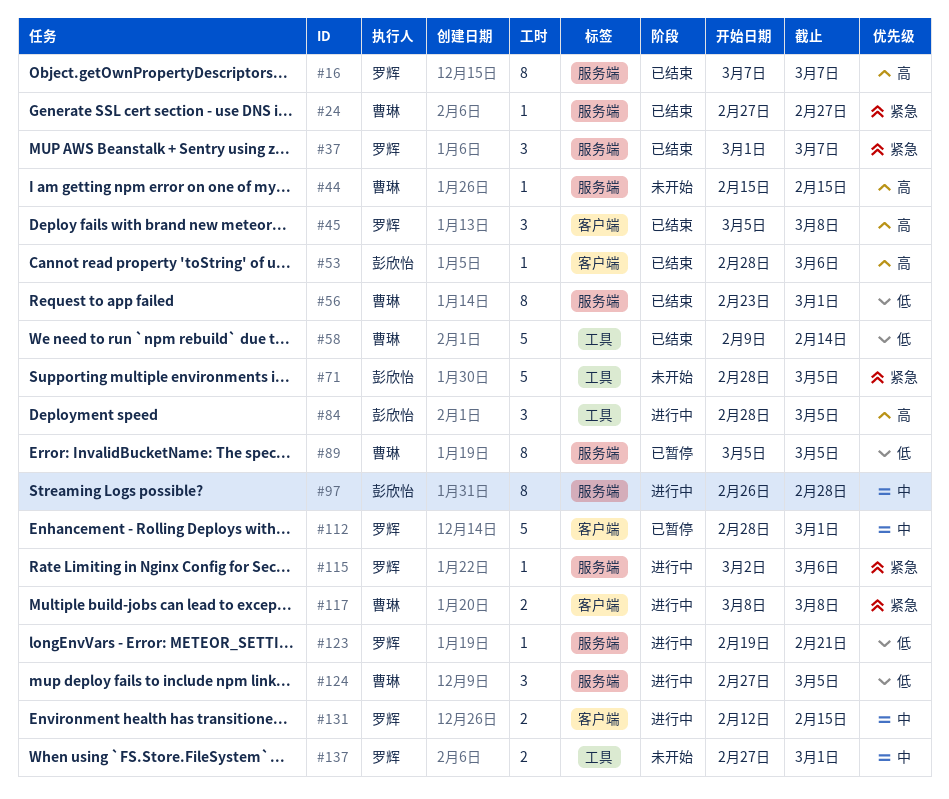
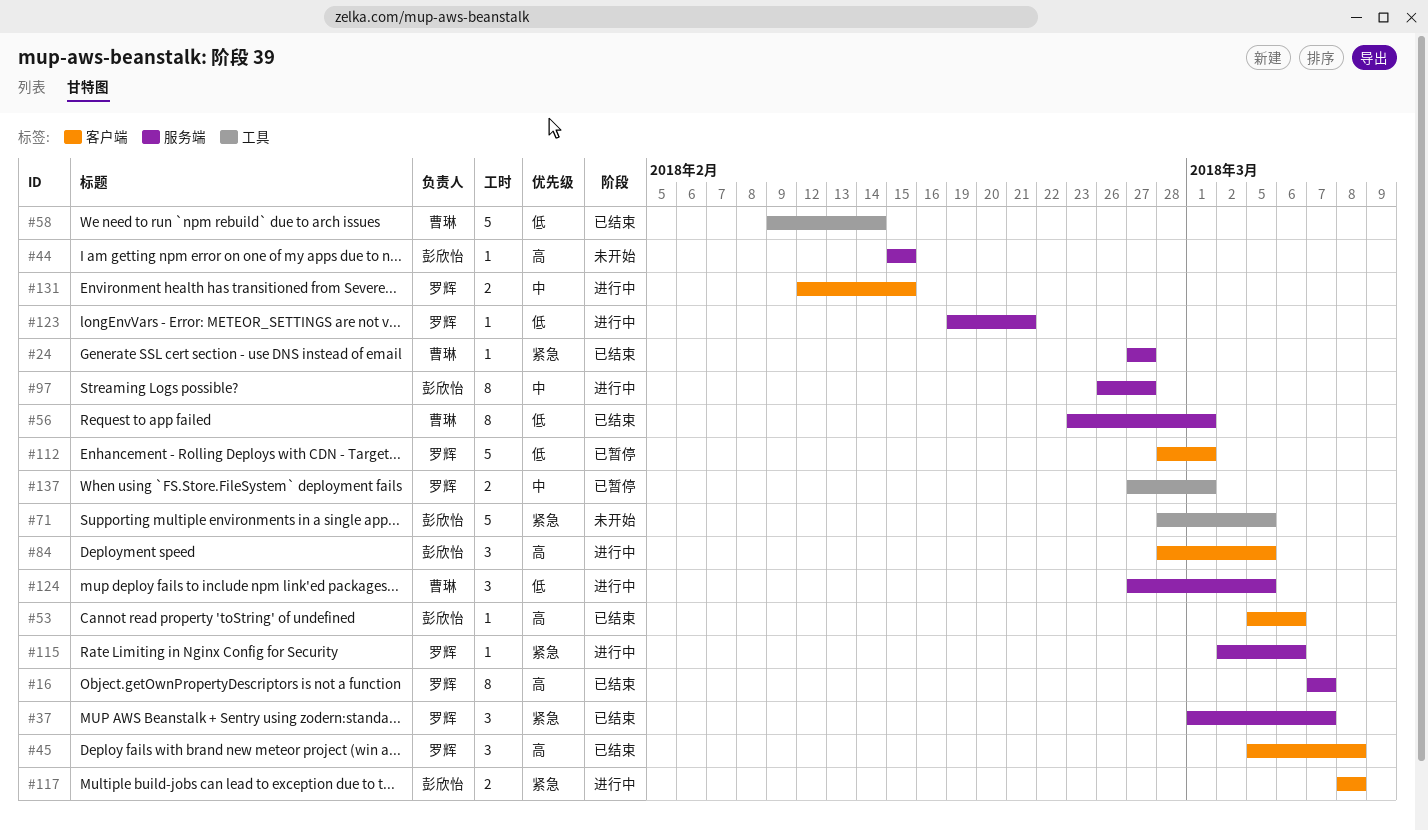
#44, owner: 曹琳 -> 彭欣怡
#53, start: Feb 28 -> Mar 5
#84, label: 工具 -> 客户端
#89: present -> none
#97, due: Feb 28 -> Feb 27
#112, priority: 中 -> 低
#117, owner: 曹琳 -> 彭欣怡
#137, status: 未开始 -> 已暂停

